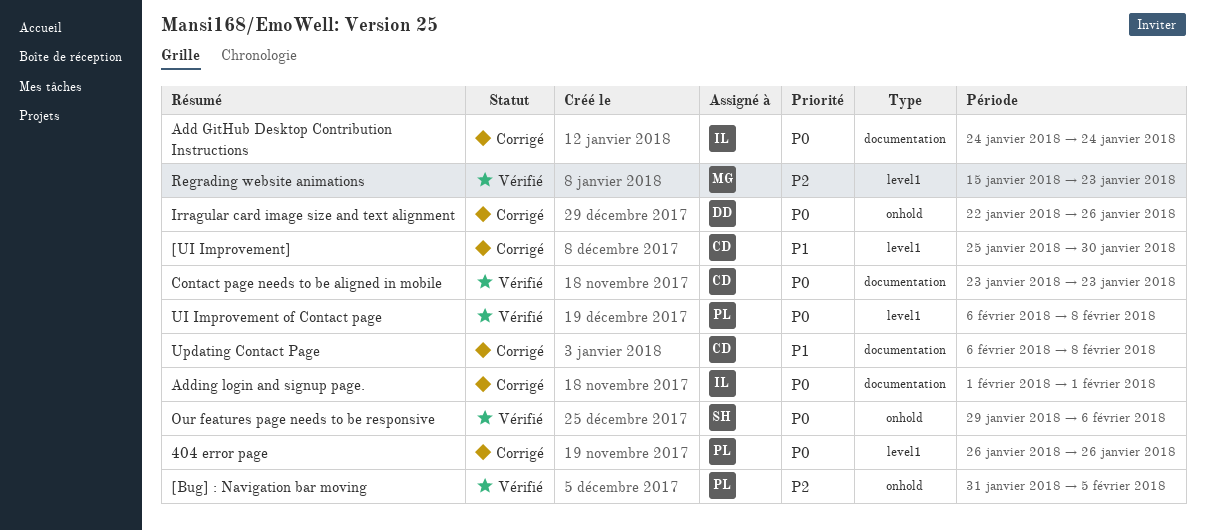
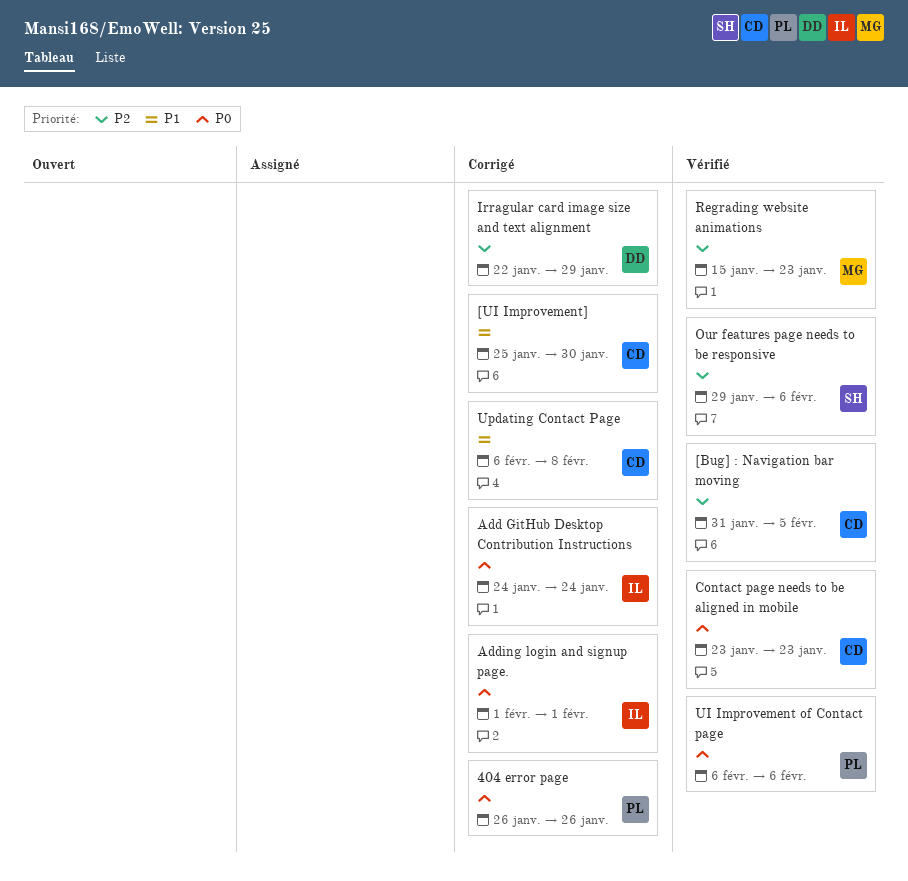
[Bug] : Navigation bar moving, owner: PL -> CD
Irragular card image size and text alignment, priority: P0 -> P2
Irragular card image size and text alignment, due: Jan 26 -> Jan 29
Our features page needs to be responsive, priority: P0 -> P2
UI Improvement of Contact page, due: Feb 8 -> Feb 6

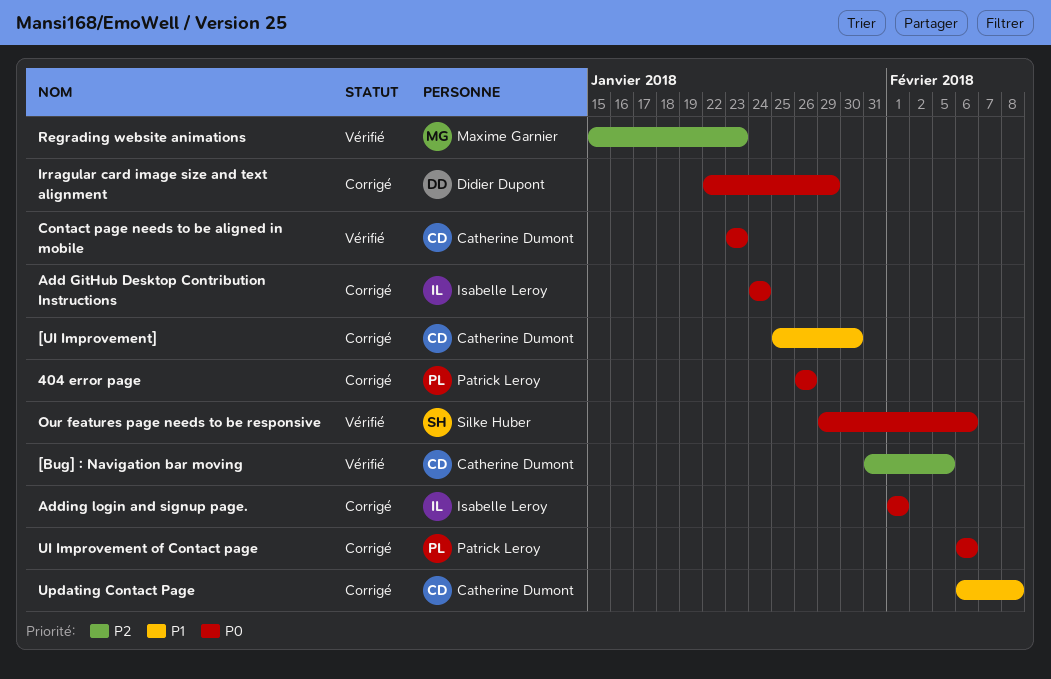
Irragular card image size and text alignment, priority: P2 -> P0
Our features page needs to be responsive, priority: P2 -> P0
UI Improvement of Contact page, status: Vérifié -> Corrigé

